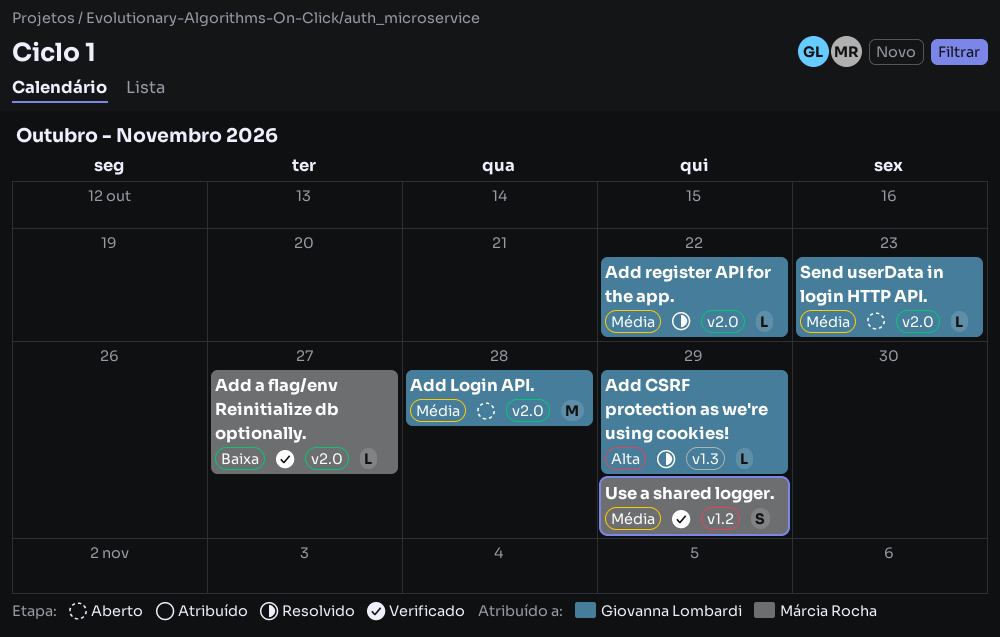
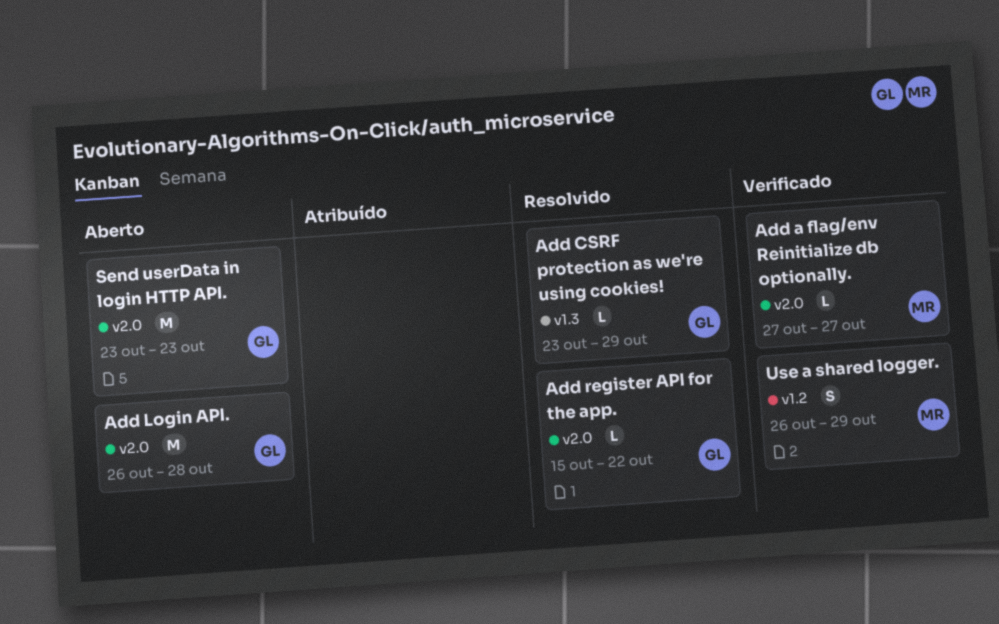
Send userData in login HTTP API., estimate: L -> M

